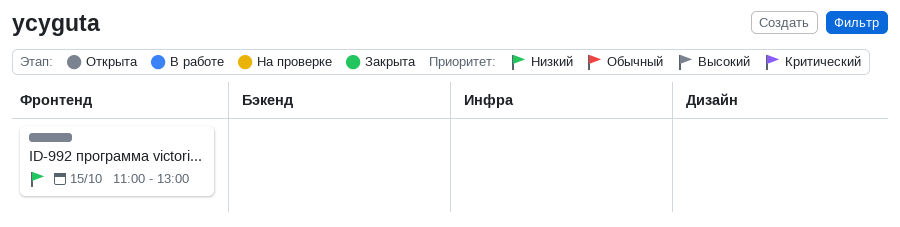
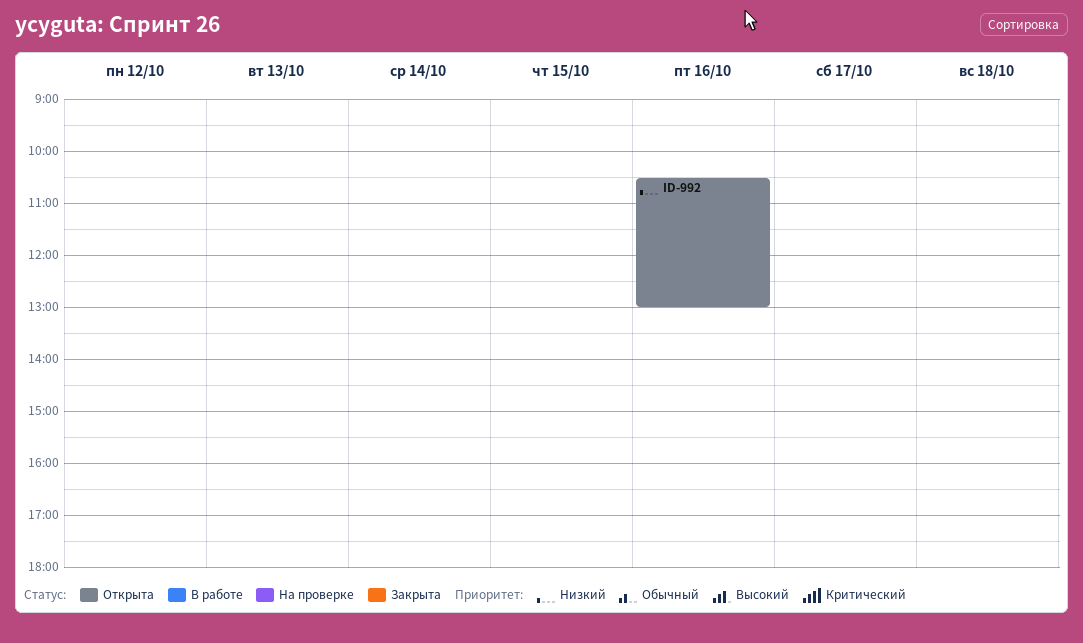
ID-992, day: Oct 15 -> Oct 16
ID-992, begins: 11:00 -> 10:30

